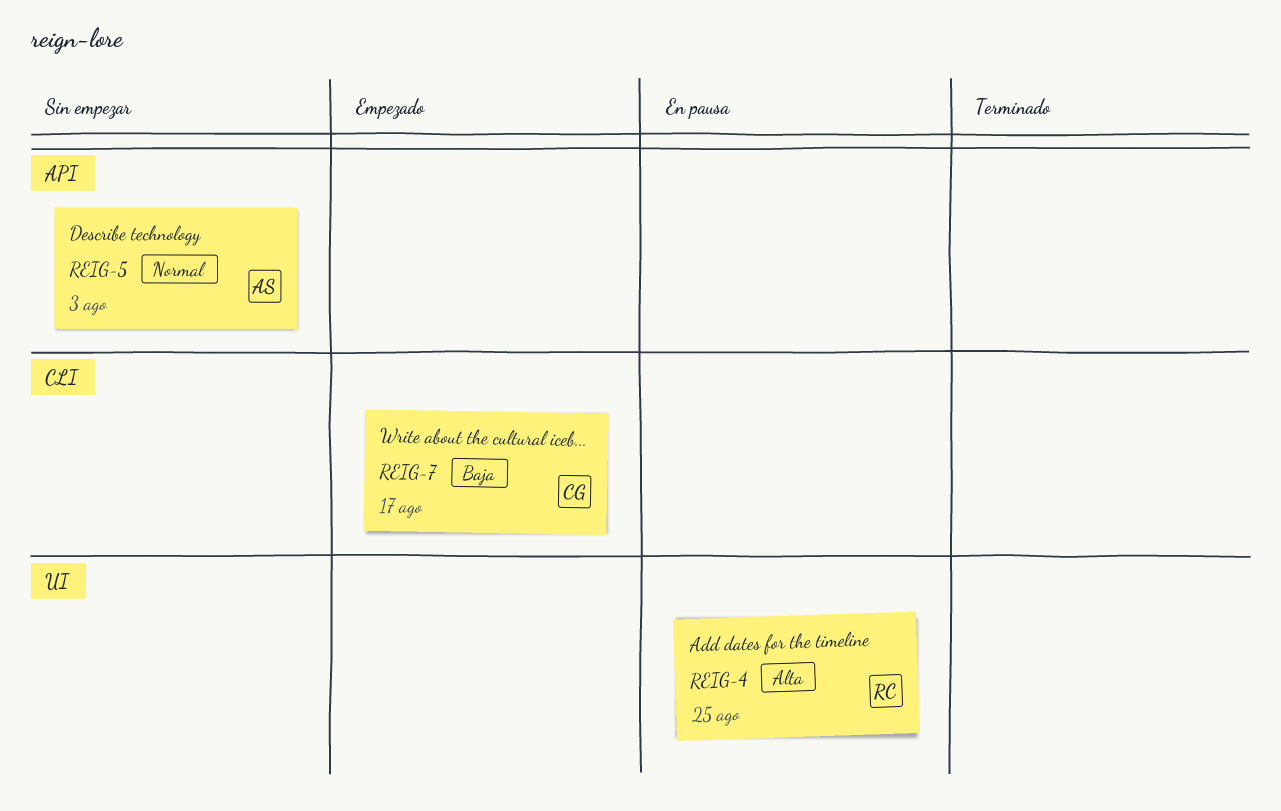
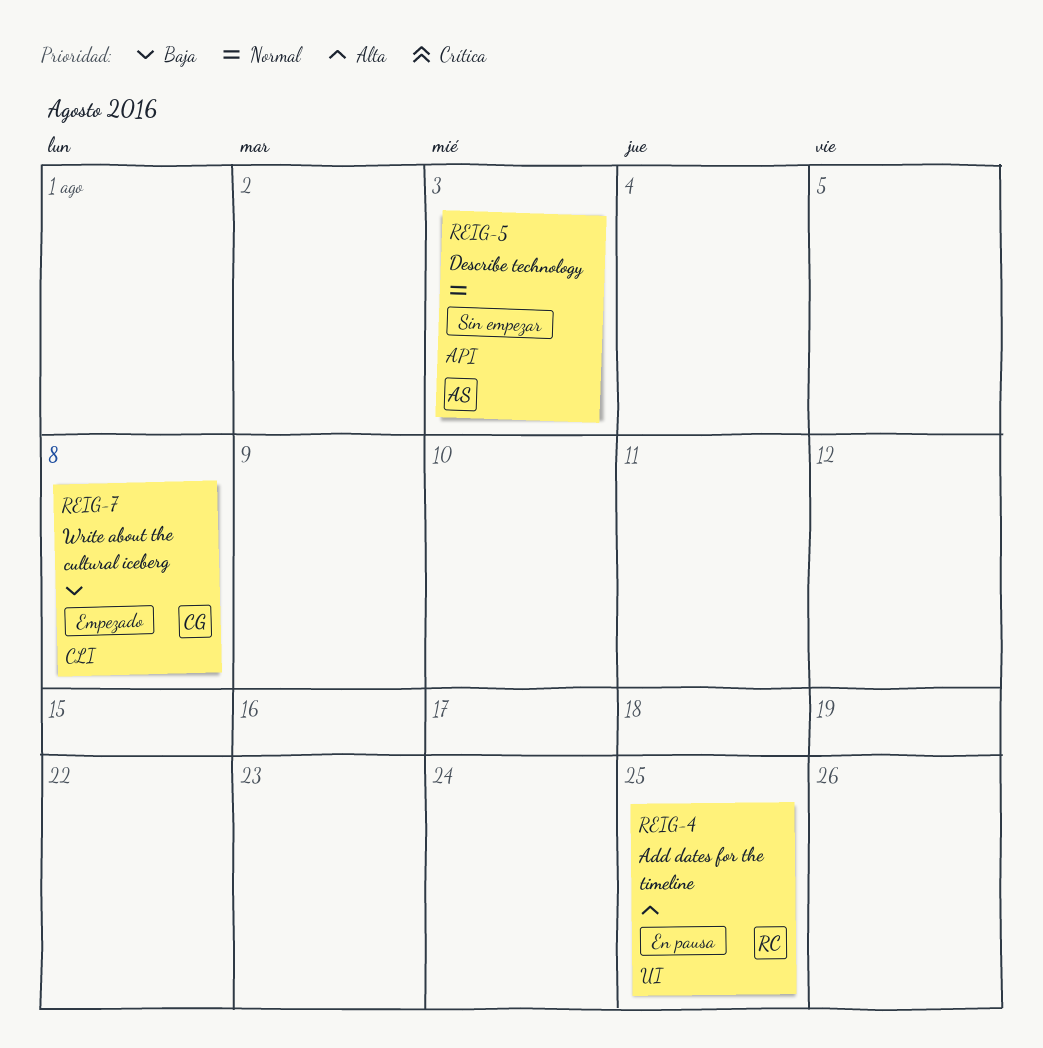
REIG-7, due: Aug 17 -> Aug 8

